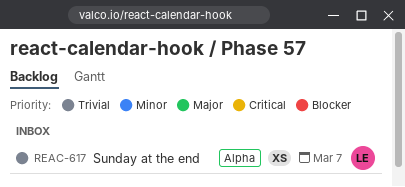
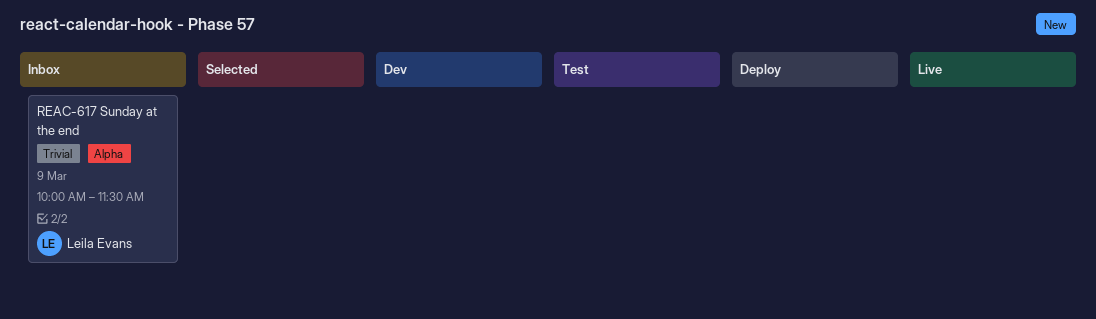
REAC-617, day: Mar 7 -> Mar 9

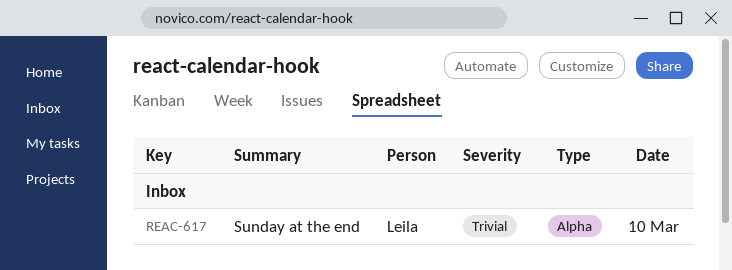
REAC-617, day: Mar 9 -> Mar 10

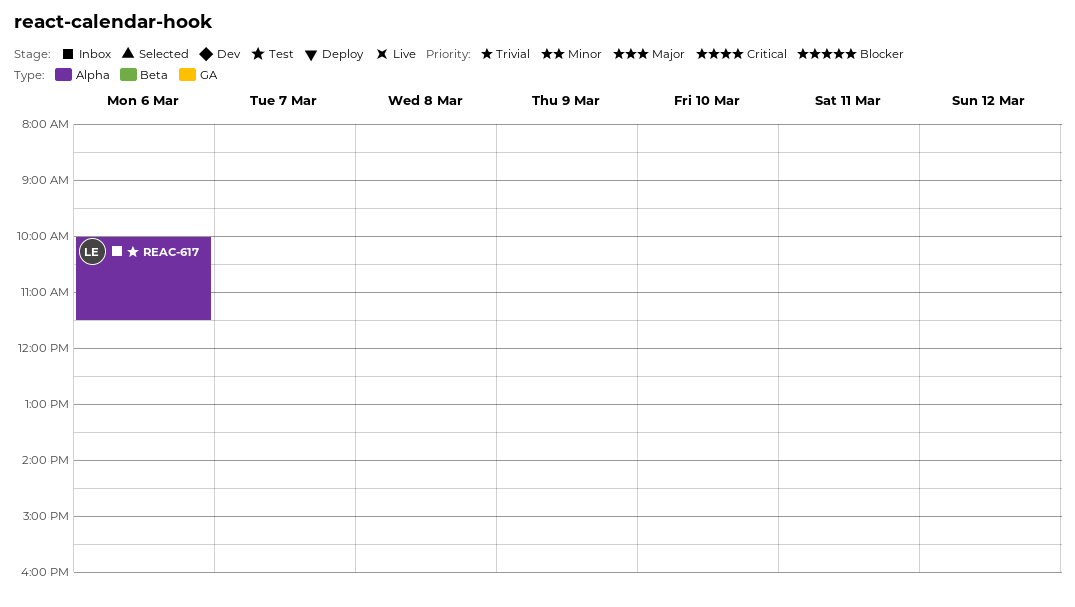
REAC-617, day: Mar 10 -> Mar 6

